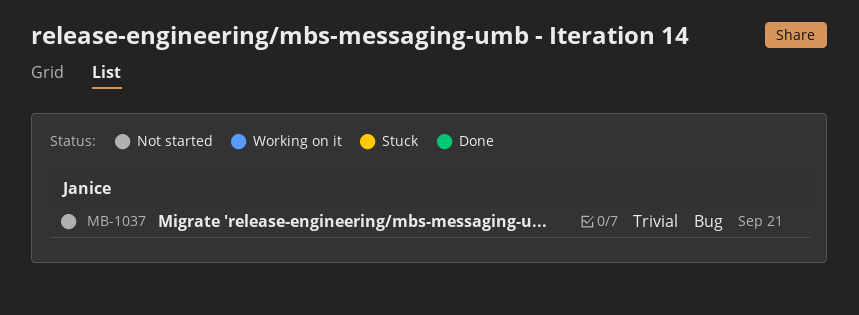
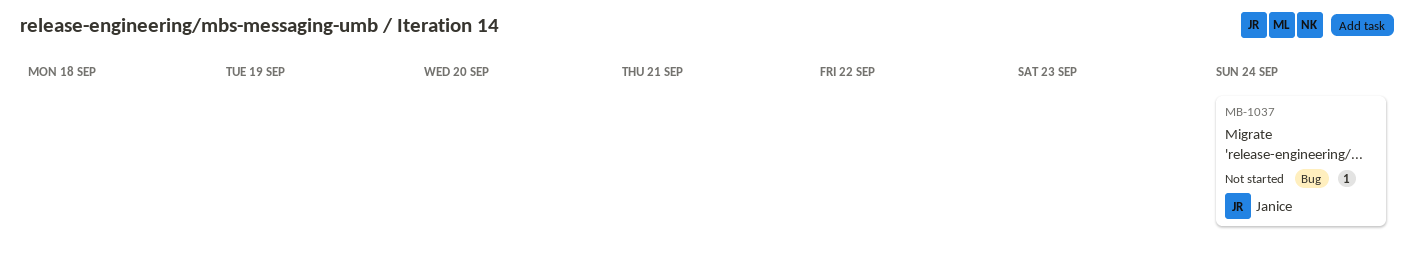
MB-1037, due: Sep 21 -> Sep 24

